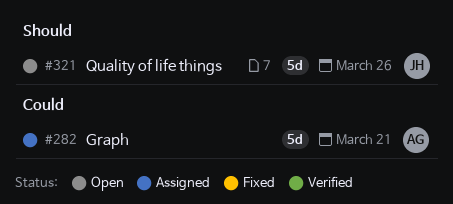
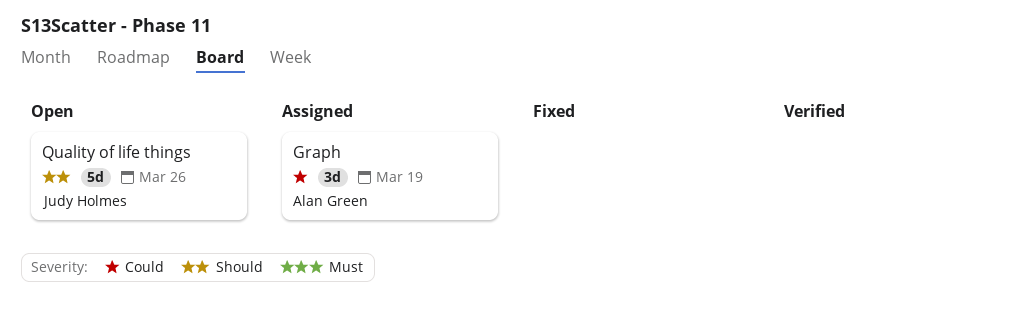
Graph, estimate: 5d -> 3d
Graph, due: Mar 21 -> Mar 19

